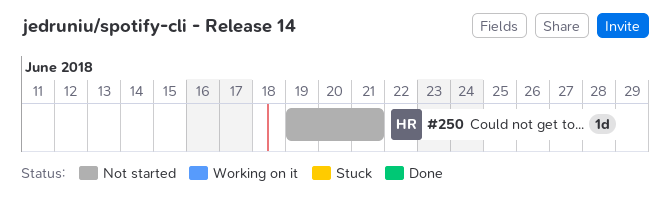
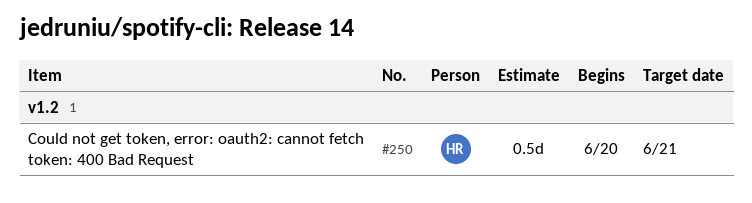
#250, estimate: 1d -> 0.5d
#250, start: Jun 19 -> Jun 20

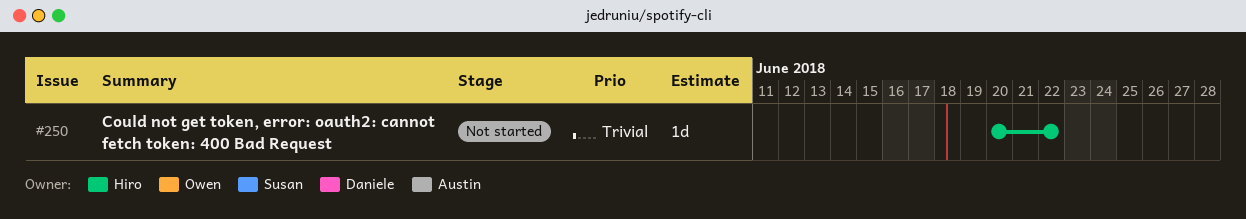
#250, estimate: 0.5d -> 1d
#250, due: Jun 21 -> Jun 22

